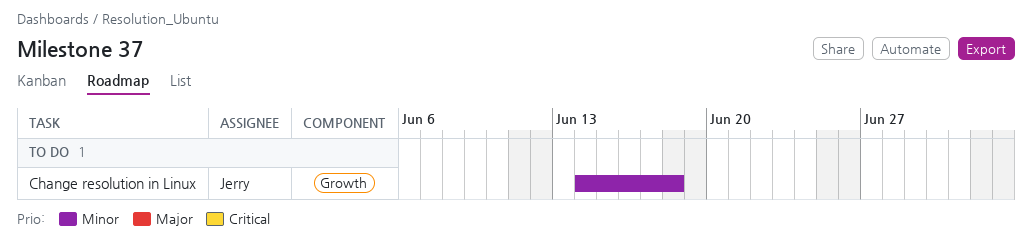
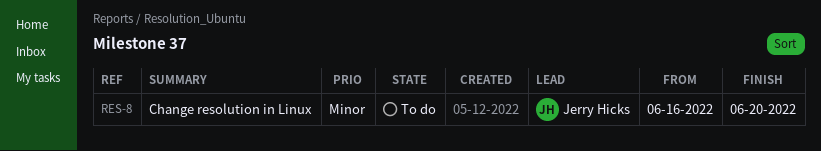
Change resolution in Linux, start: Jun 14 -> Jun 16
Change resolution in Linux, due: Jun 18 -> Jun 20

